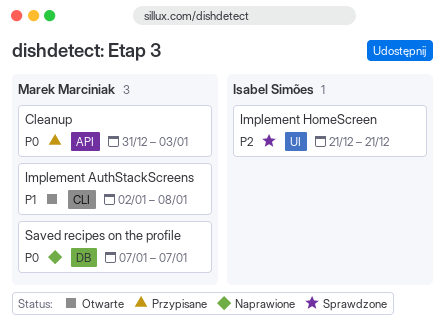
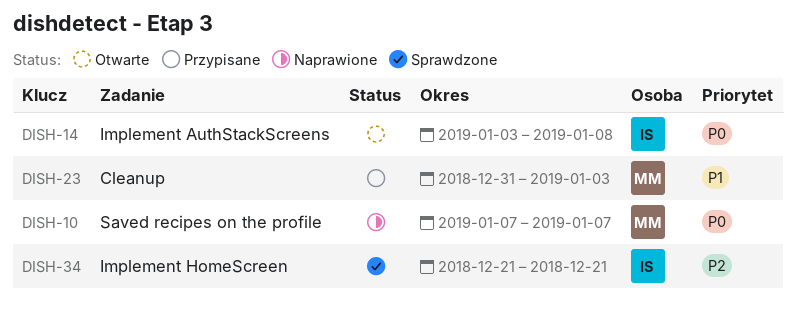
Cleanup, priority: P0 -> P1
Implement AuthStackScreens, owner: Marek Marciniak -> Isabel Simões
Implement AuthStackScreens, priority: P1 -> P0
Implement AuthStackScreens, start: Jan 2 -> Jan 3

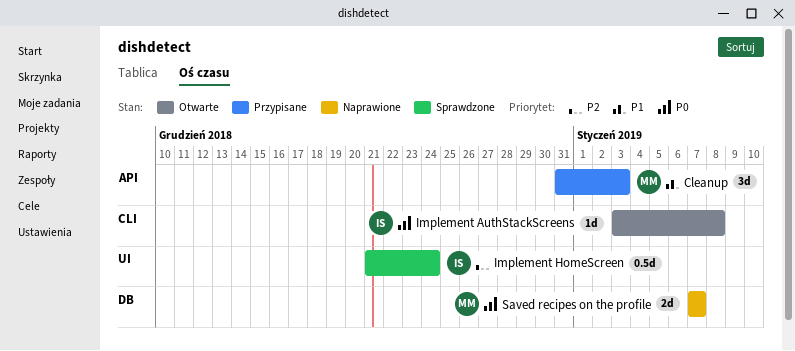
Implement HomeScreen, due: Dec 21 -> Dec 24

